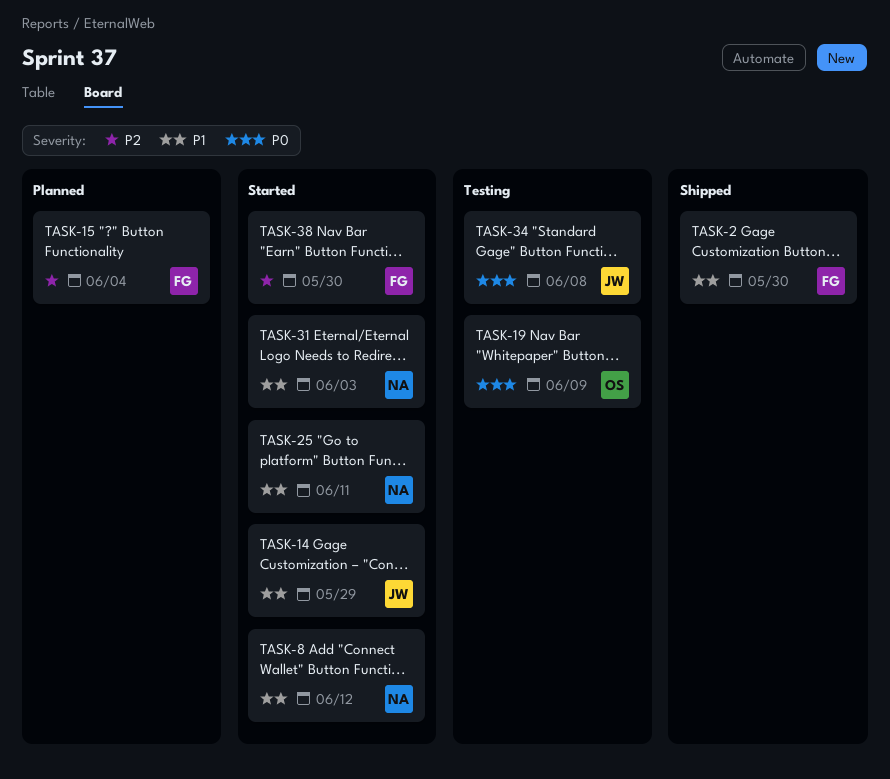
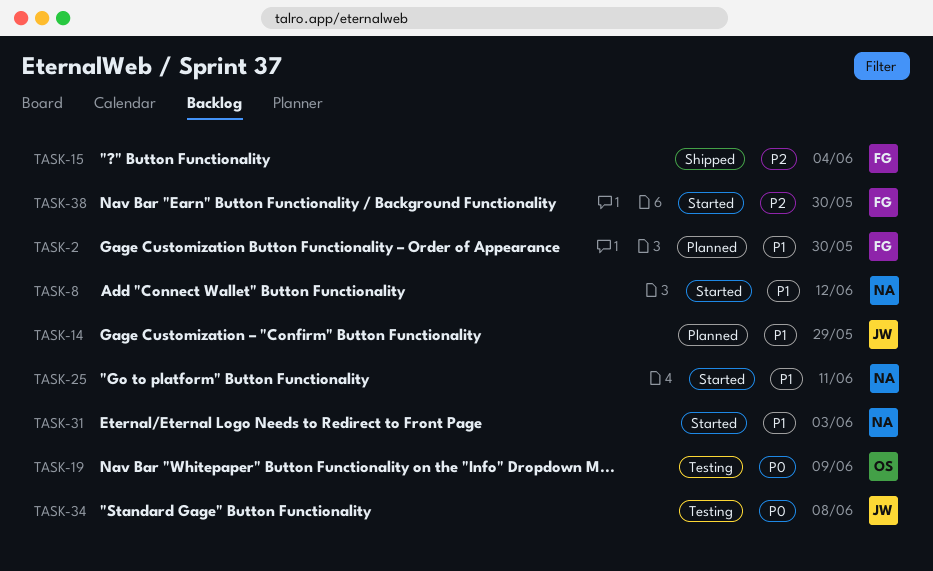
TASK-2, status: Shipped -> Planned
TASK-14, status: Started -> Planned
TASK-15, status: Planned -> Shipped

